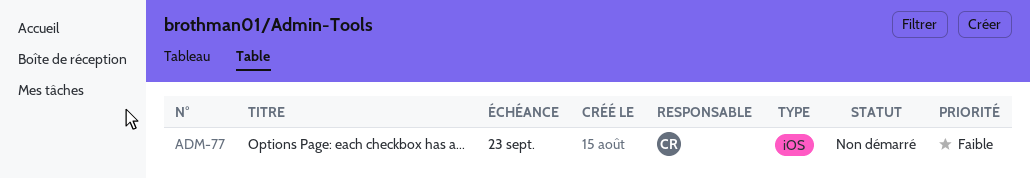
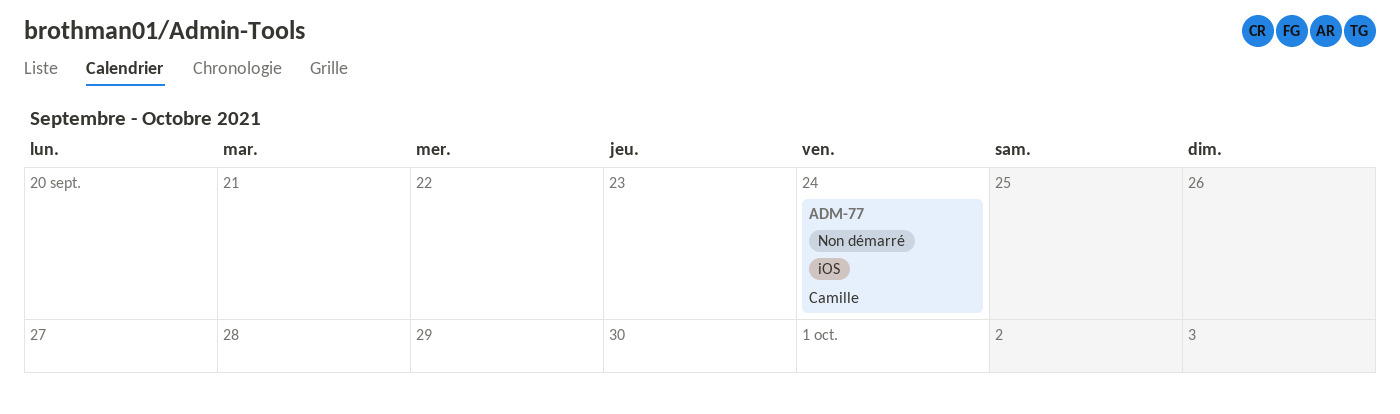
ADM-77, due: Sep 23 -> Sep 24

